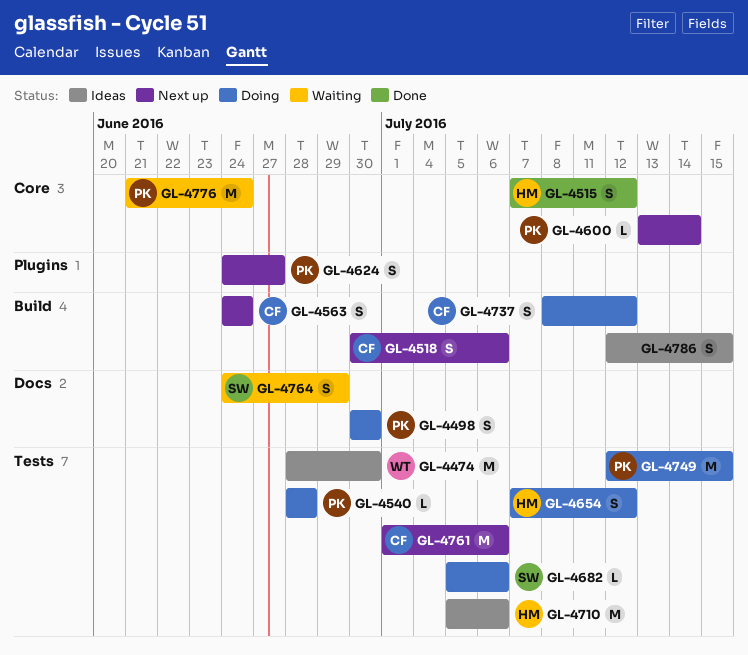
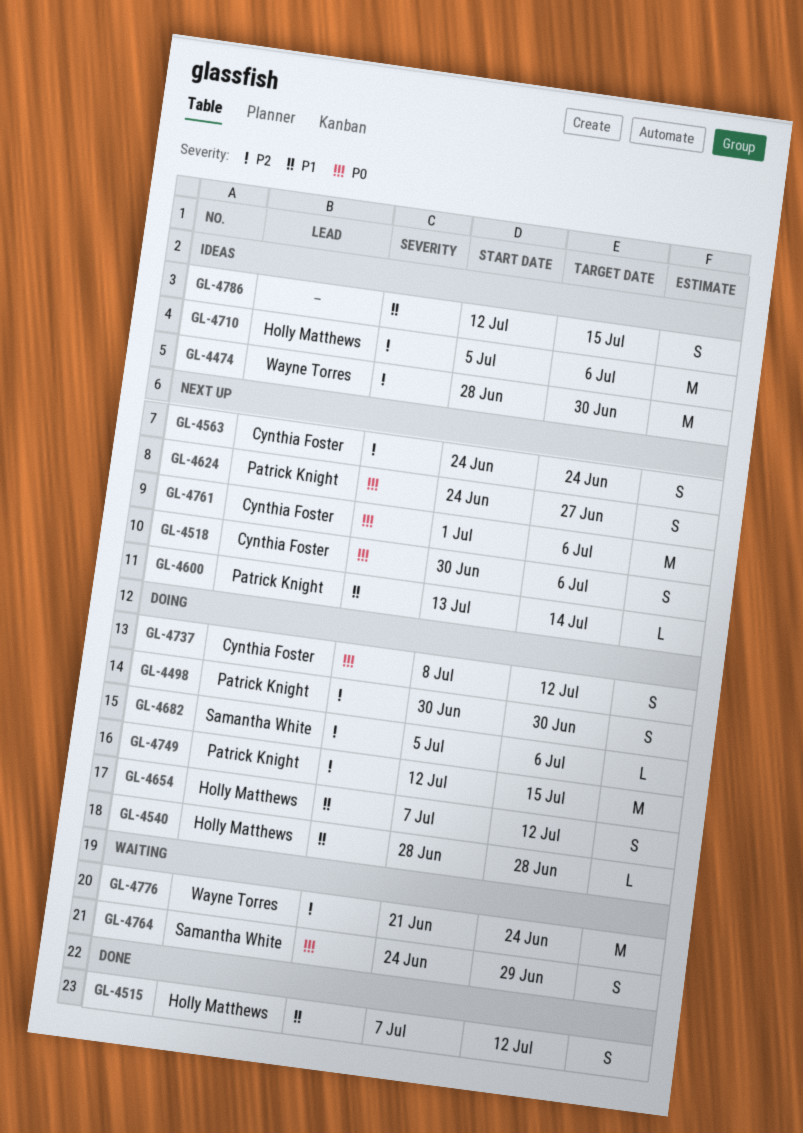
GL-4540, owner: Patrick Knight -> Holly Matthews
GL-4776, owner: Patrick Knight -> Wayne Torres

